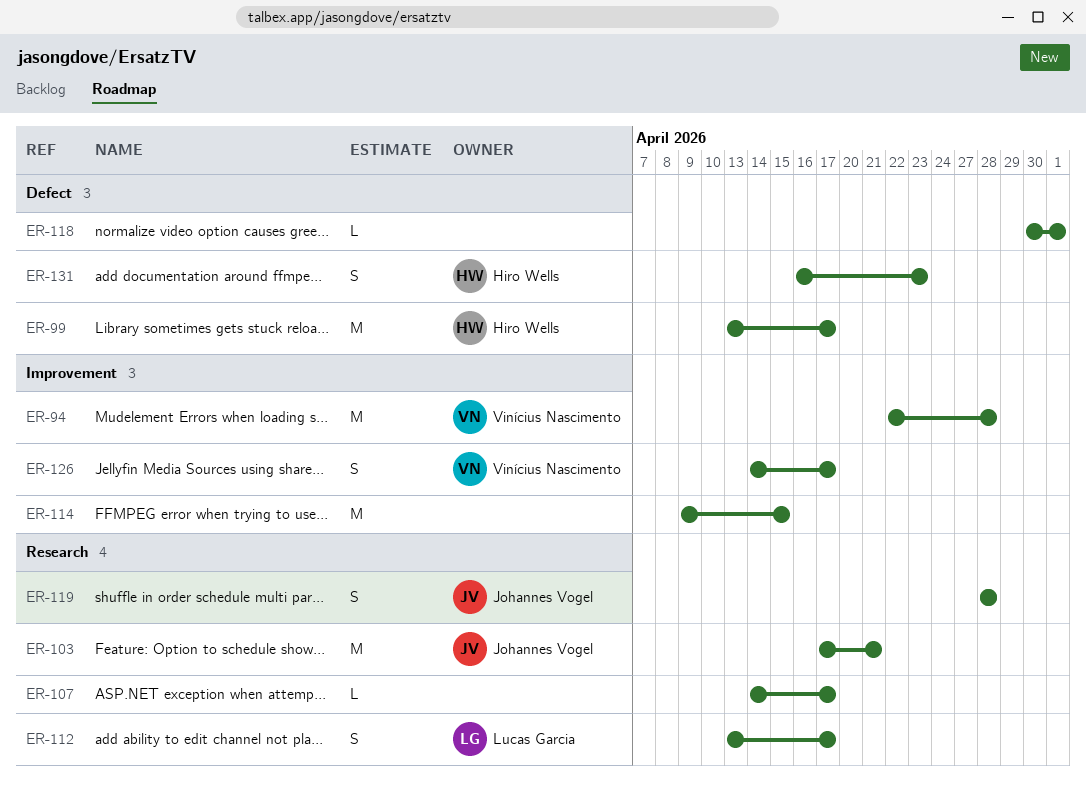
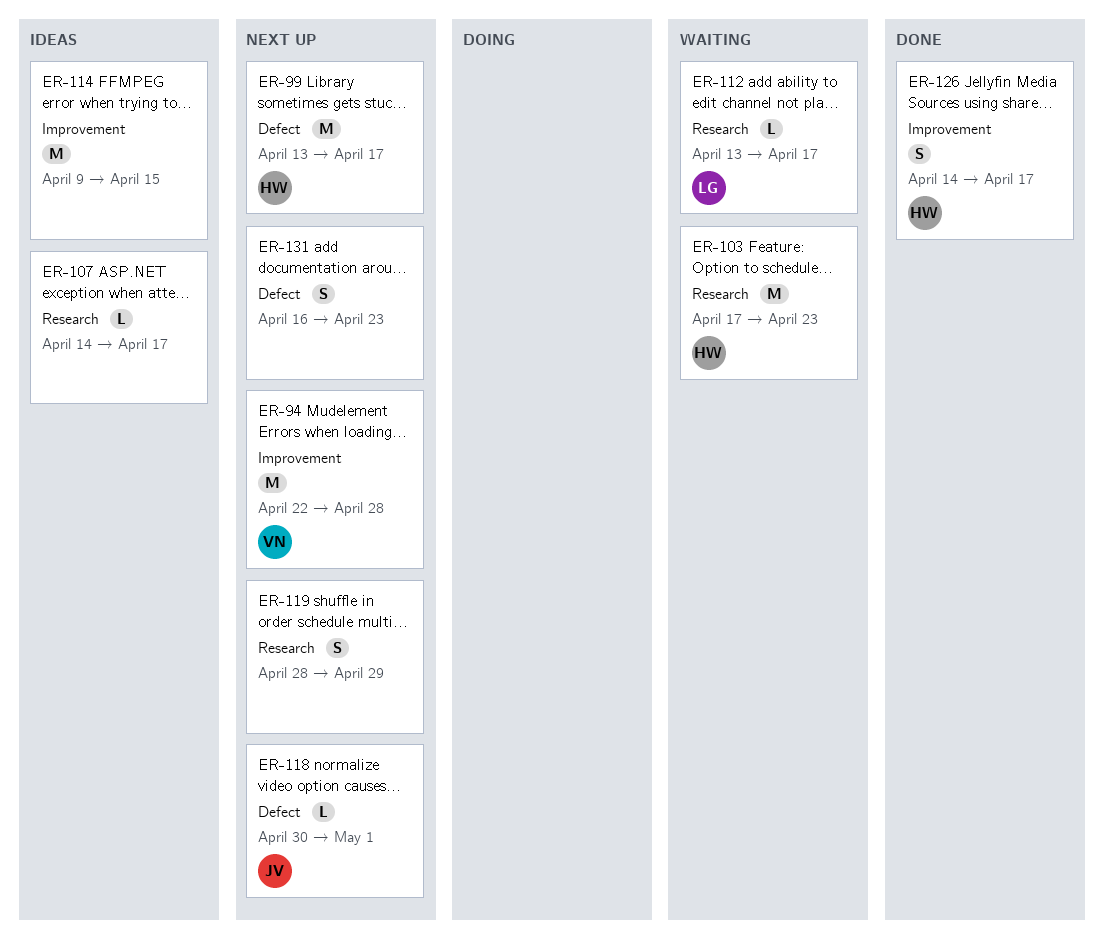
ER-103, owner: Johannes Vogel -> Hiro Wells
ER-103, due: Apr 21 -> Apr 23
ER-112, estimate: S -> L
ER-118, owner: none -> Johannes Vogel
ER-119, owner: Johannes Vogel -> none
ER-119, due: Apr 28 -> Apr 29
ER-126, owner: Vinícius Nascimento -> Hiro Wells
ER-131, owner: Hiro Wells -> none

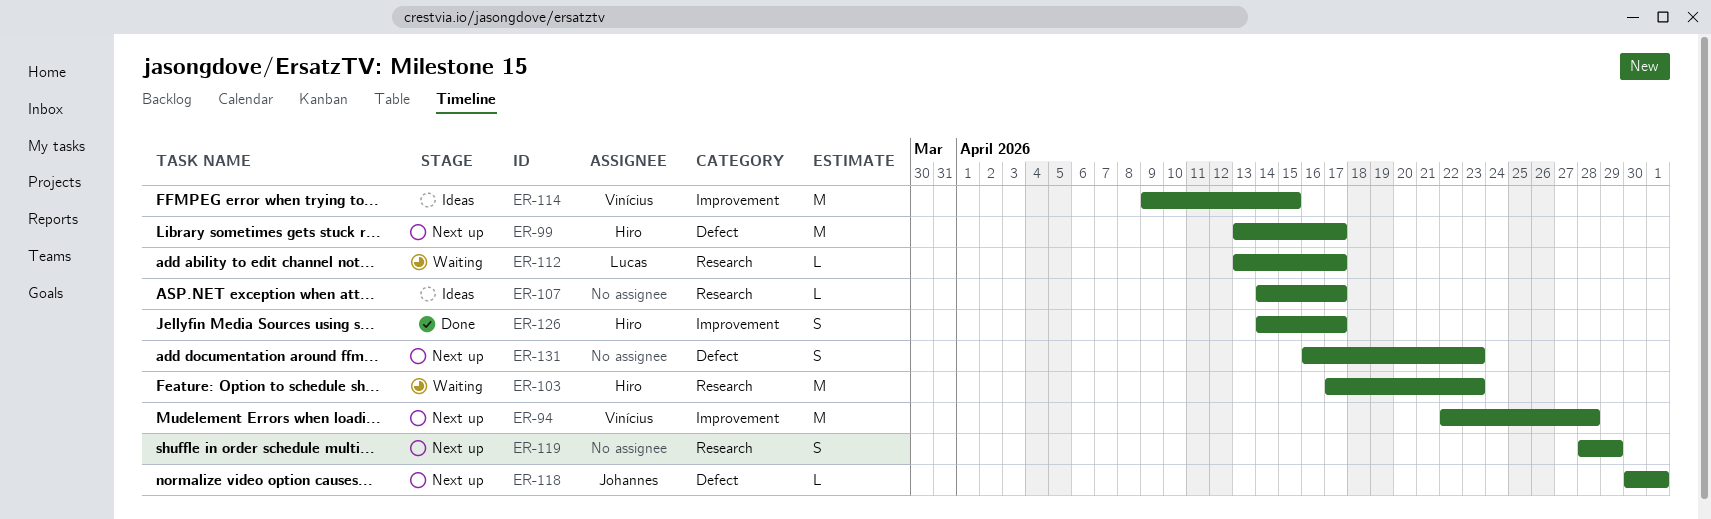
ER-114, owner: none -> Vinícius

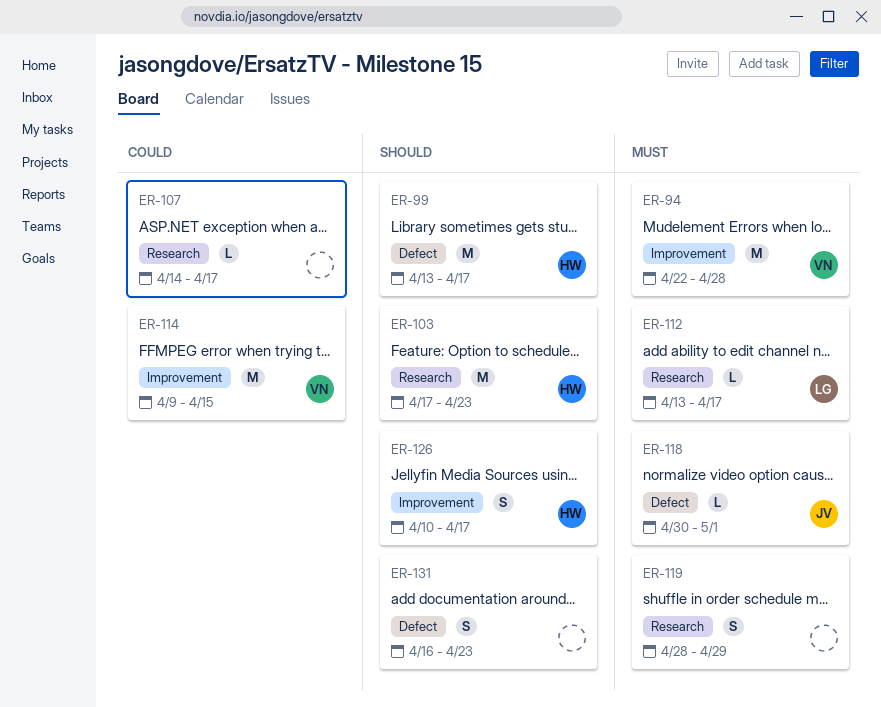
ER-126, start: Apr 14 -> Apr 10

